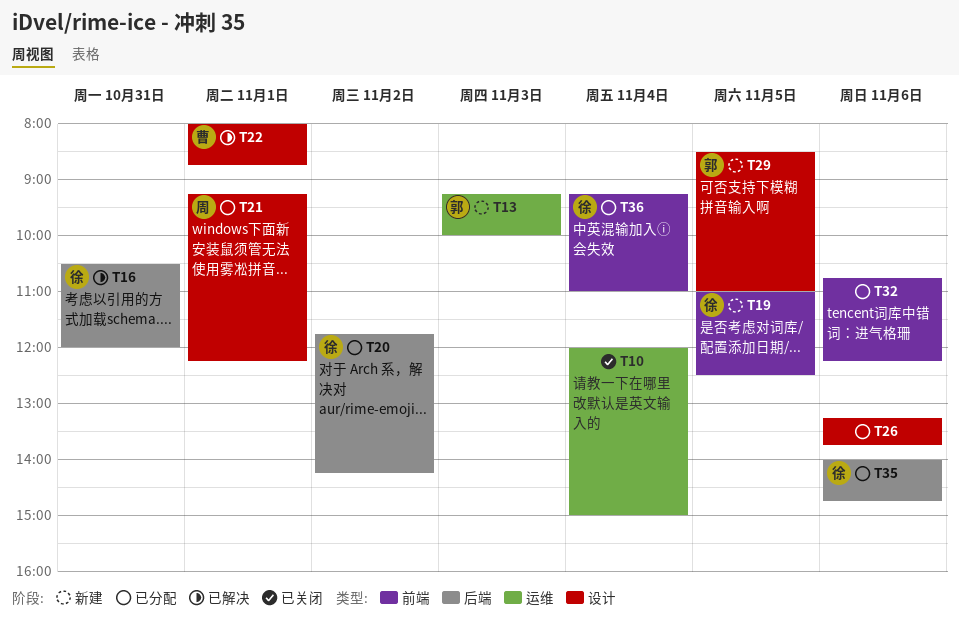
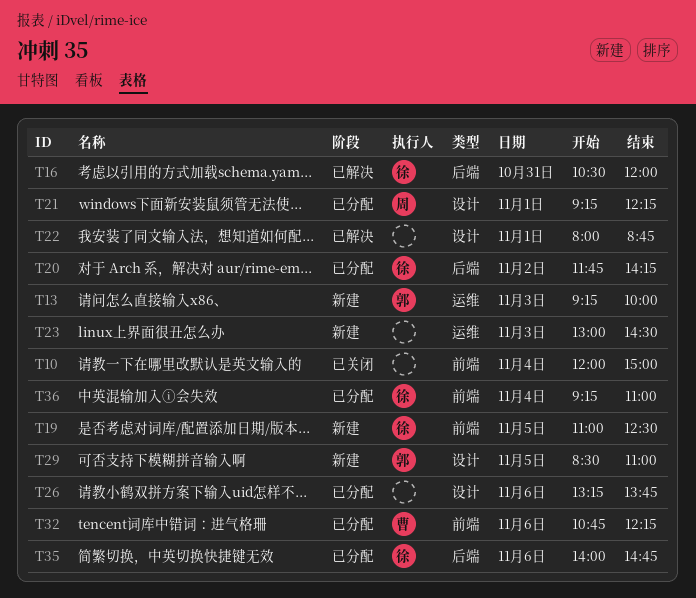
T10, label: 运维 -> 前端
T22, owner: 曹 -> none
T23: none -> present
T32, owner: none -> 曹

